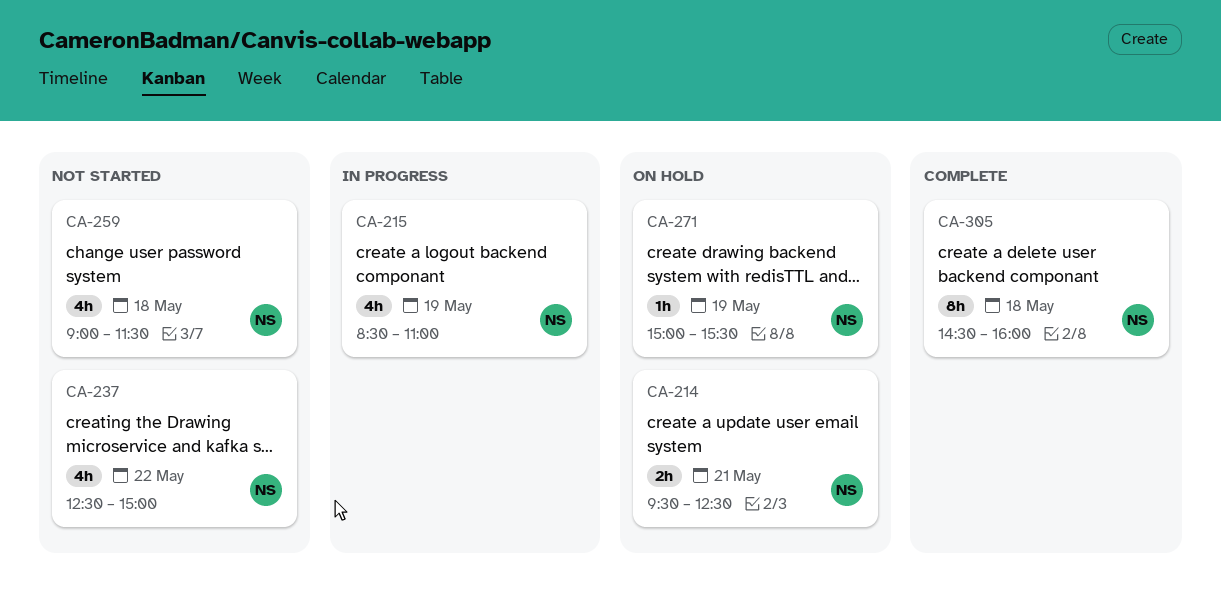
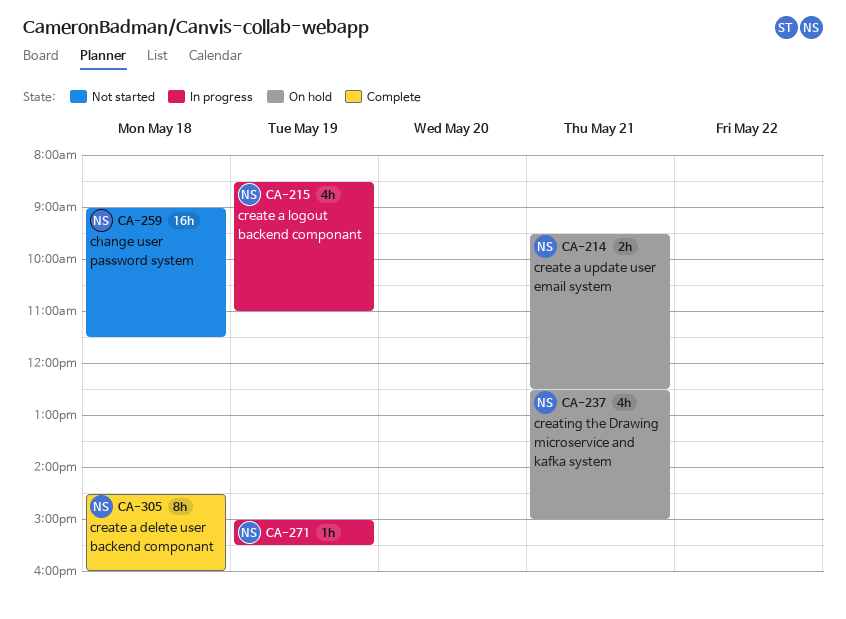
CA-237, status: Not started -> On hold
CA-237, day: May 22 -> May 21
CA-259, estimate: 4h -> 16h
CA-271, status: On hold -> In progress

